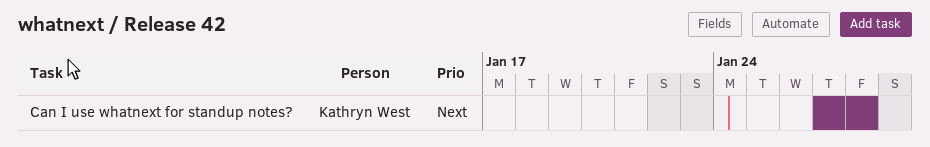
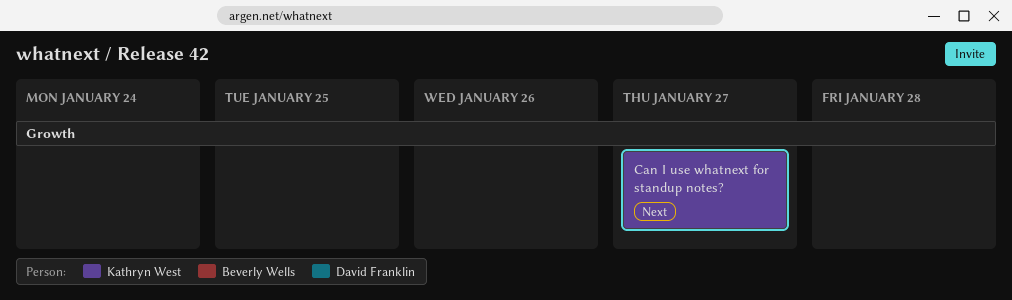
Can I use whatnext for standup notes?, due: Jan 28 -> Jan 27

